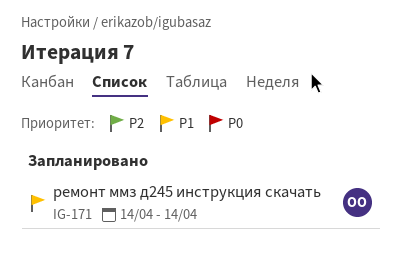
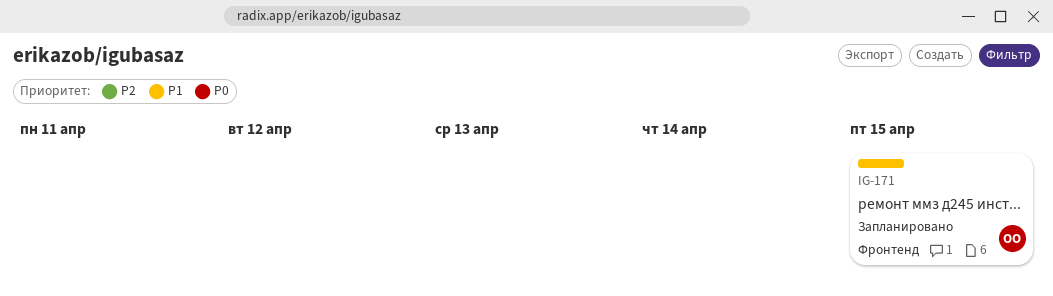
IG-171, due: Apr 14 -> Apr 15

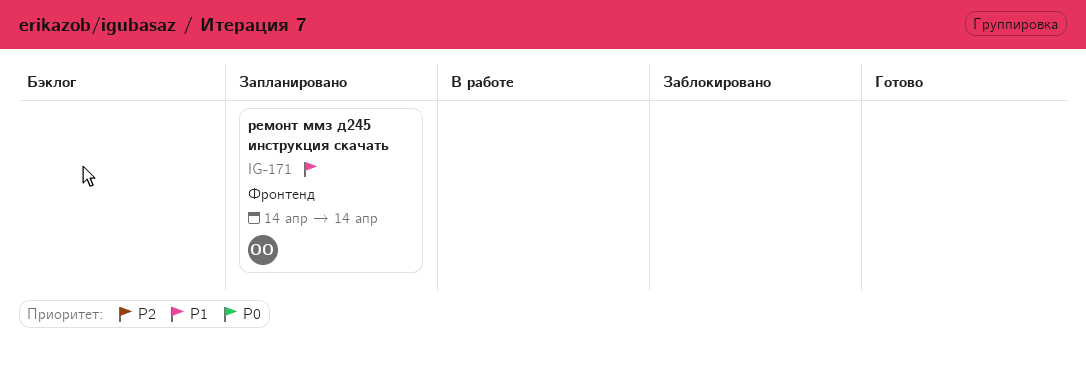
IG-171, due: Apr 15 -> Apr 14

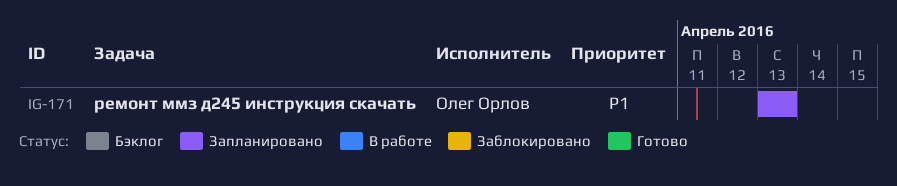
IG-171, start: Apr 14 -> Apr 13
IG-171, due: Apr 14 -> Apr 13

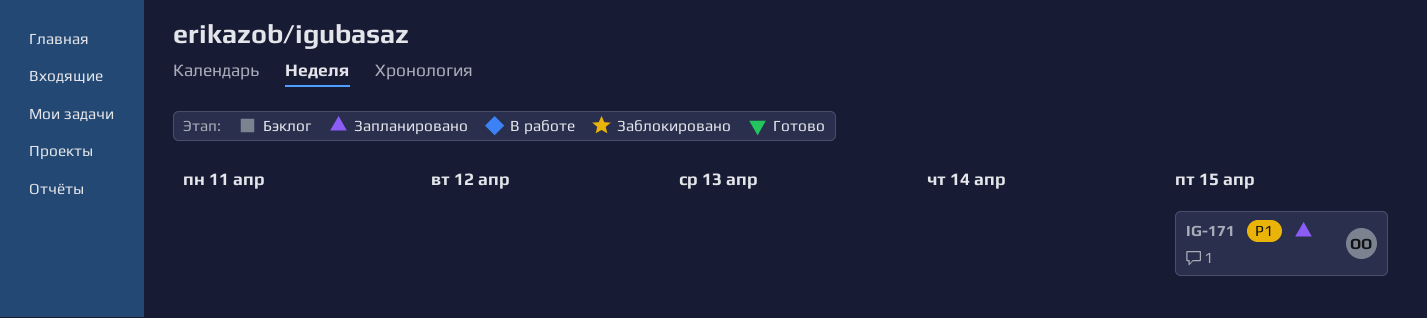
IG-171, due: Apr 13 -> Apr 15

